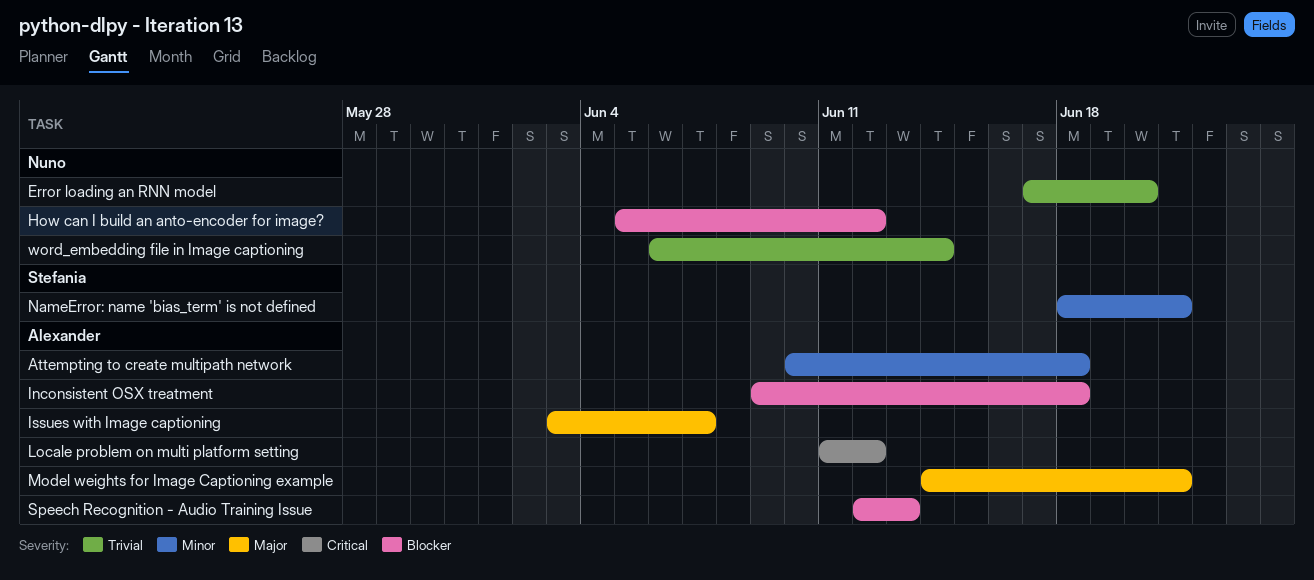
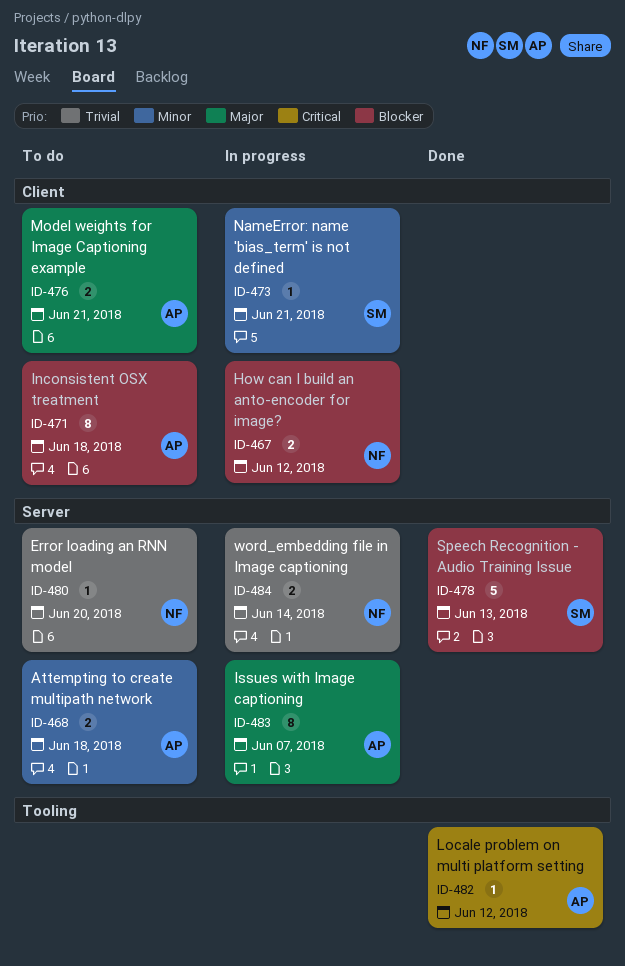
Speech Recognition - Audio Training Issue, owner: Alexander -> Stefania

